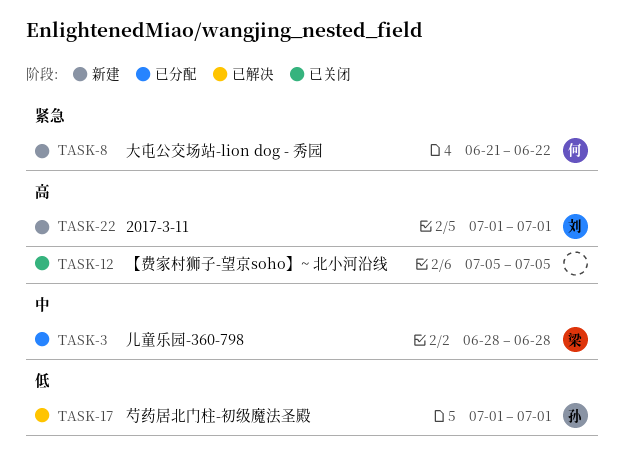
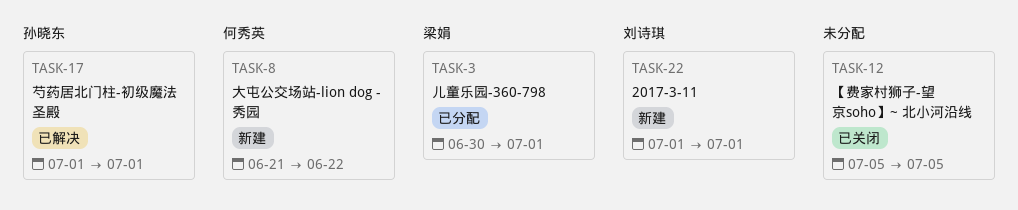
TASK-3, start: Jun 28 -> Jun 30
TASK-3, due: Jun 28 -> Jul 1

